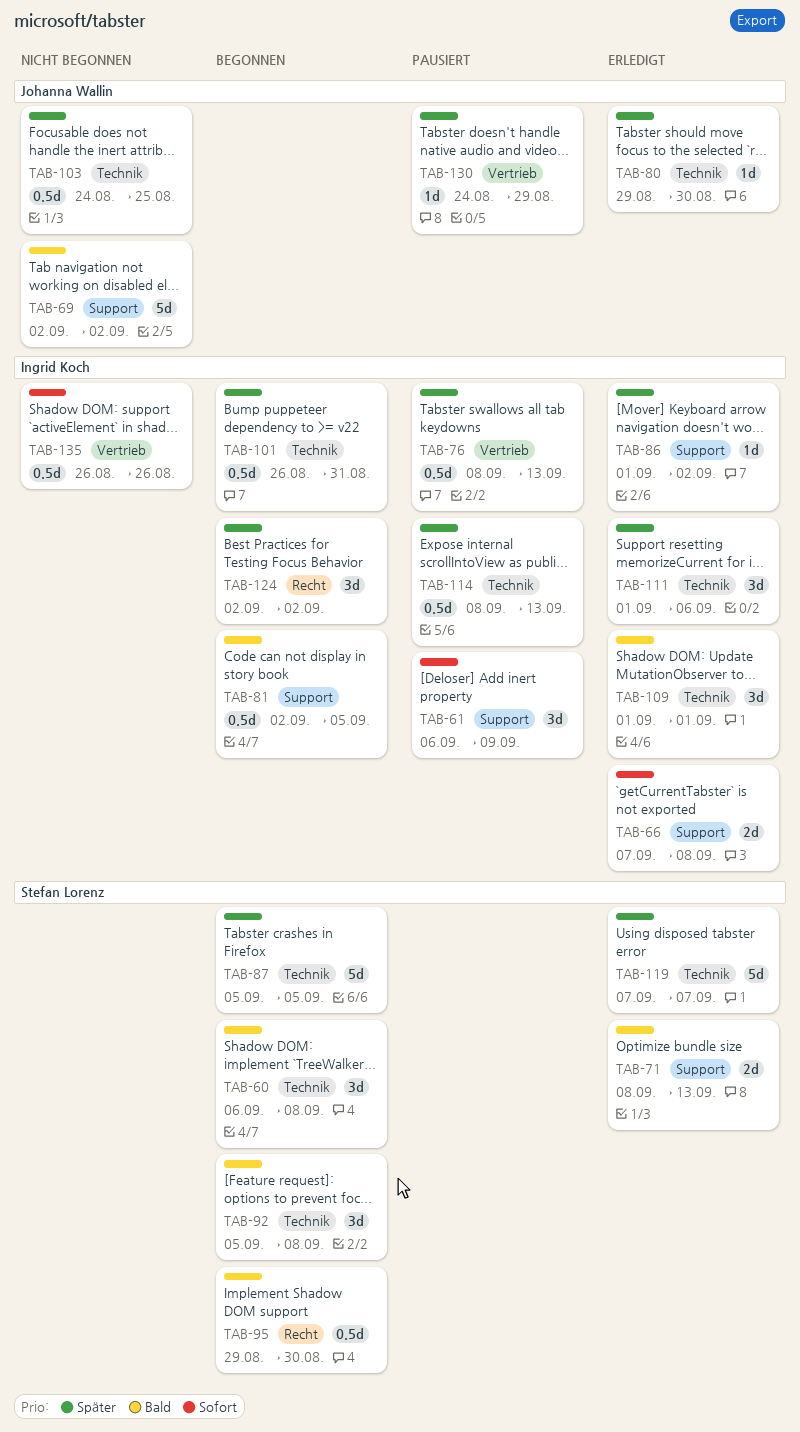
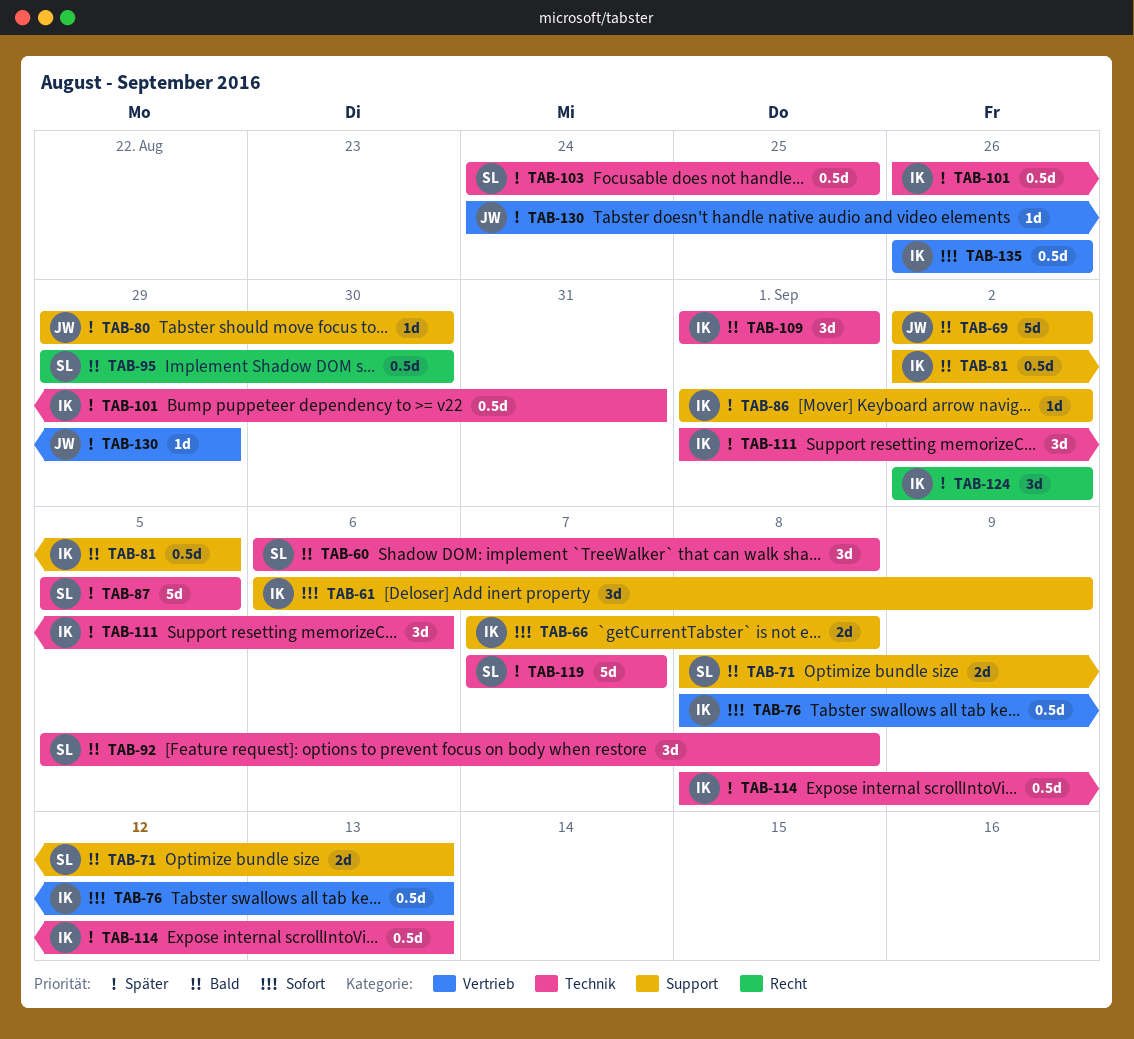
TAB-76, priority: Später -> Sofort
TAB-80, label: Technik -> Support
TAB-103, owner: Johanna Wallin -> Stefan Lorenz

